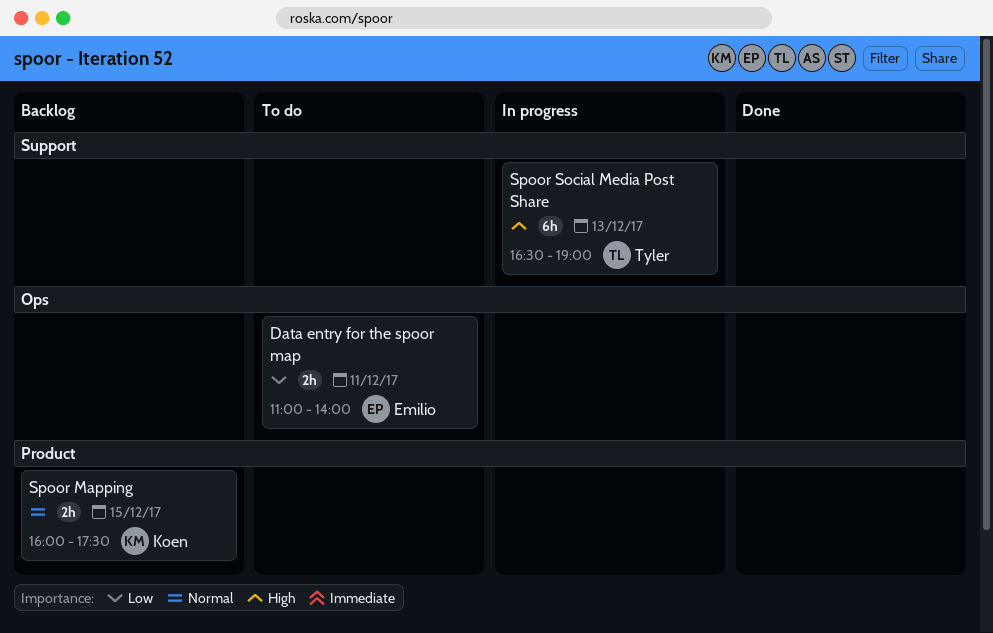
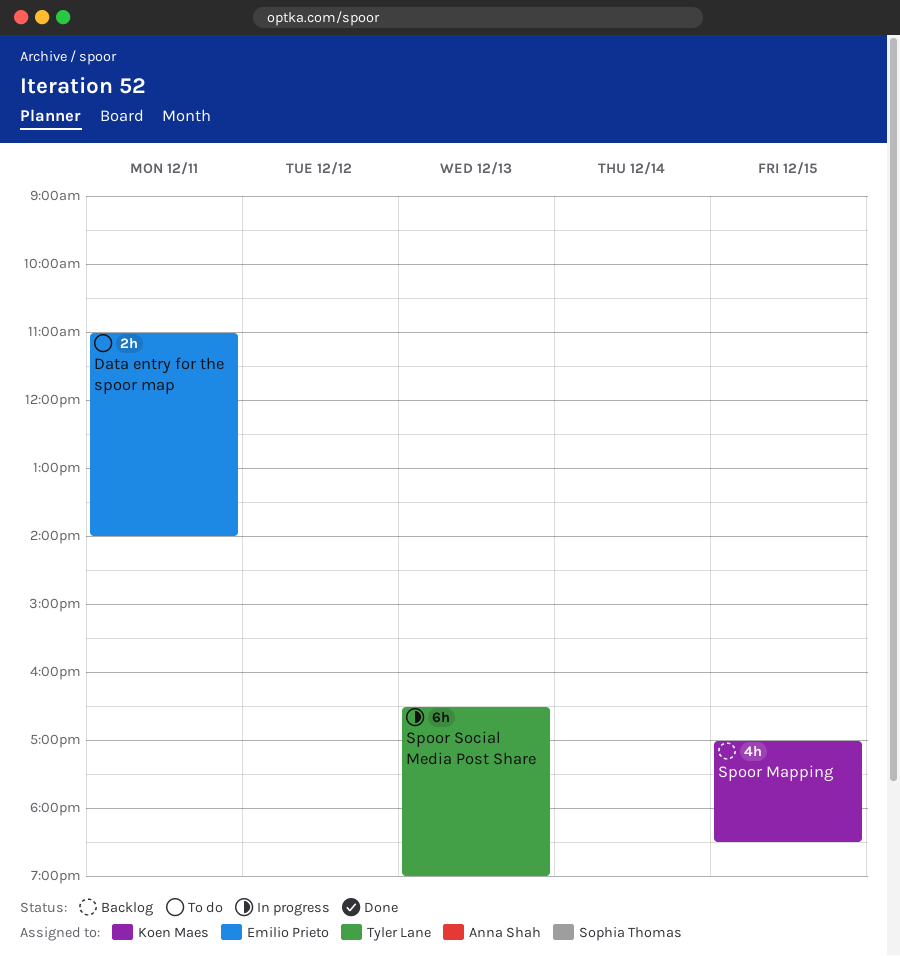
Spoor Mapping, estimate: 2h -> 4h
Spoor Mapping, begins: 16:00 -> 17:00
Spoor Mapping, ends: 17:30 -> 18:30

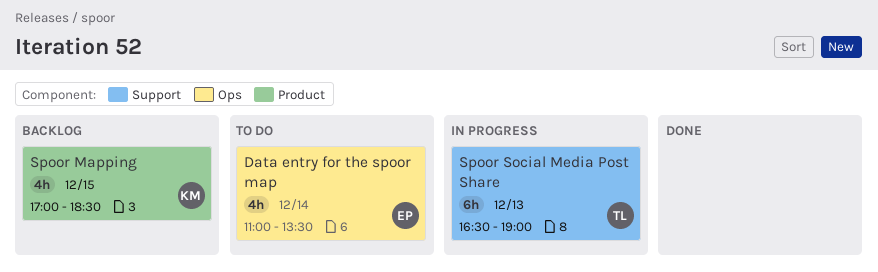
Data entry for the spoor map, estimate: 2h -> 4h
Data entry for the spoor map, day: Dec 11 -> Dec 14
Data entry for the spoor map, ends: 14:00 -> 13:30

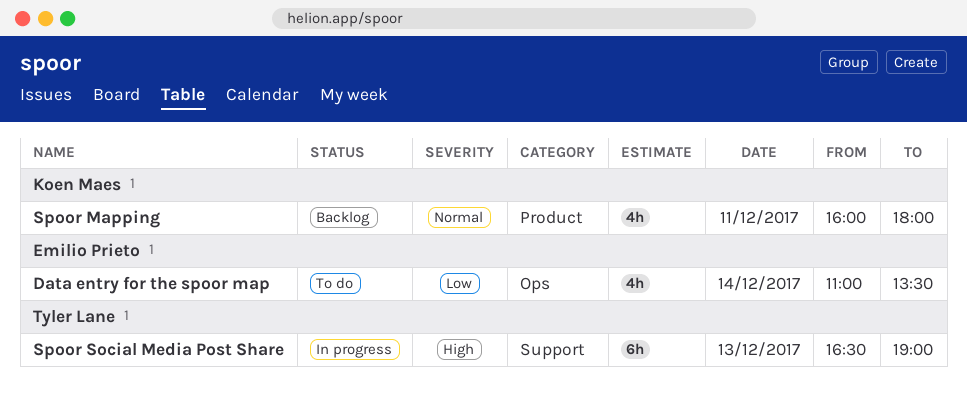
Spoor Mapping, day: Dec 15 -> Dec 11
Spoor Mapping, begins: 17:00 -> 16:00
Spoor Mapping, ends: 18:30 -> 18:00

